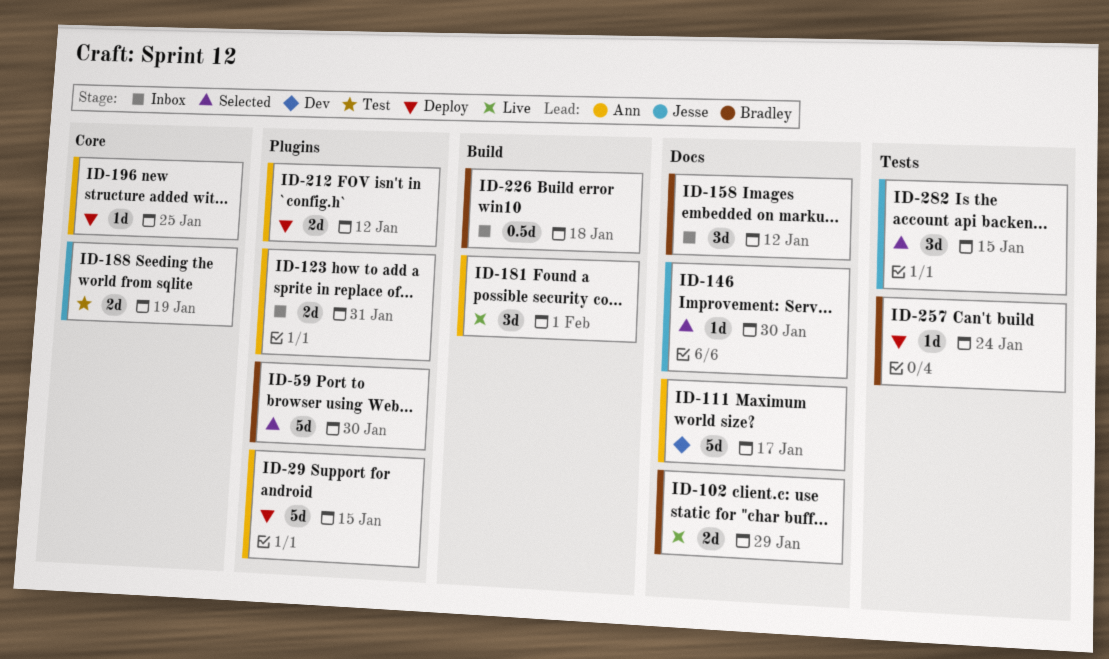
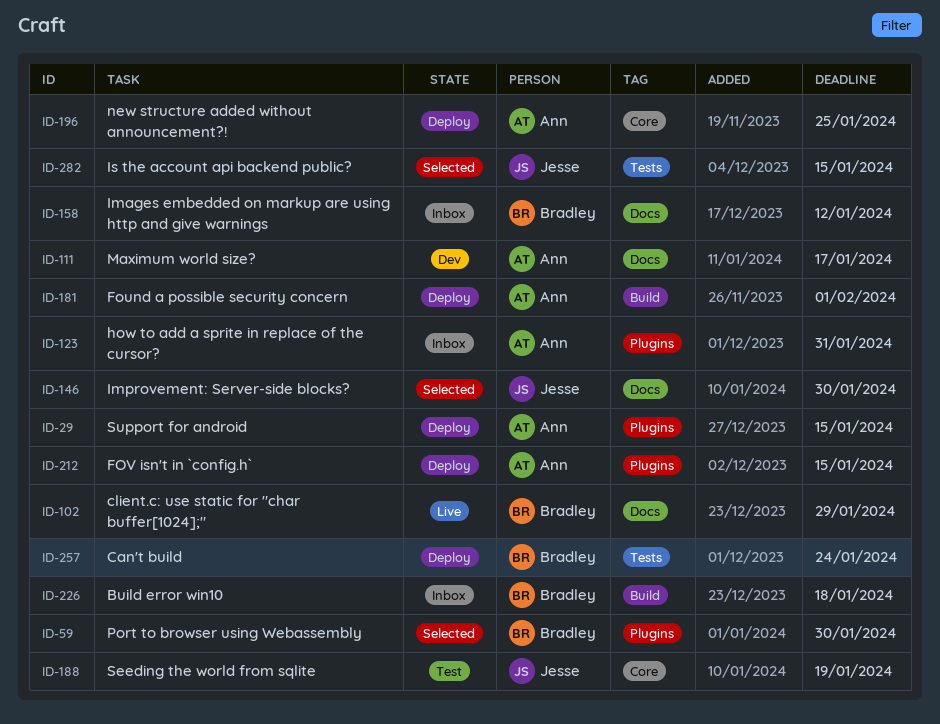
ID-181, status: Live -> Deploy
ID-212, due: Jan 12 -> Jan 15

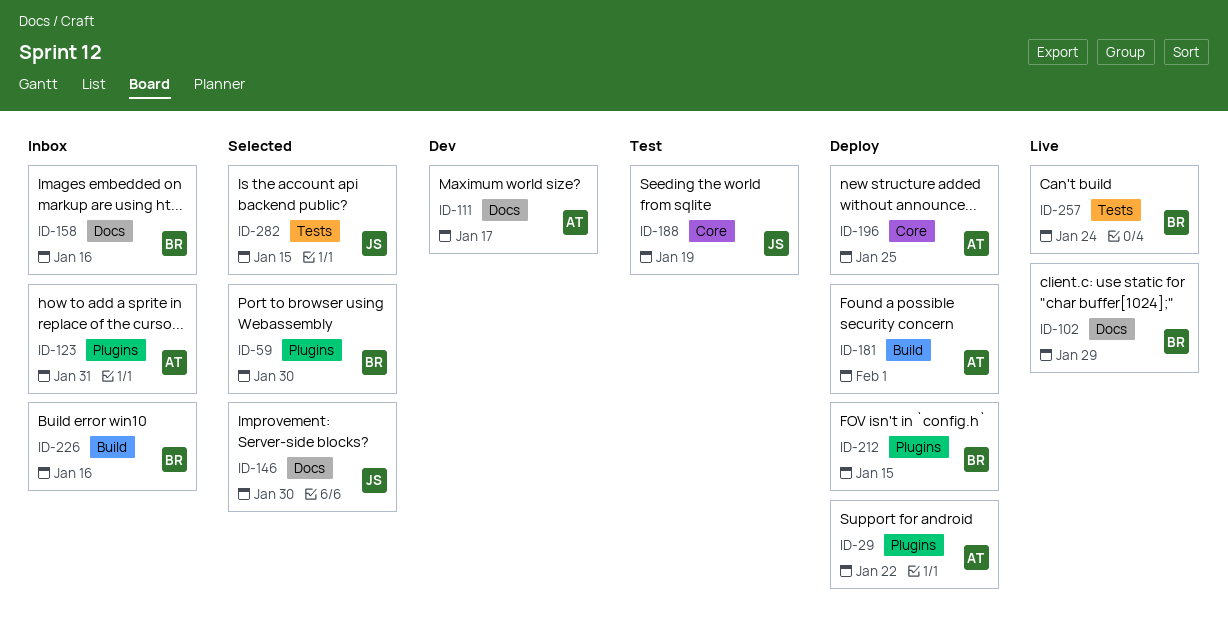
ID-29, due: Jan 15 -> Jan 22
ID-158, due: Jan 12 -> Jan 16
ID-212, owner: Ann -> Bradley
ID-226, due: Jan 18 -> Jan 16
ID-257, status: Deploy -> Live

